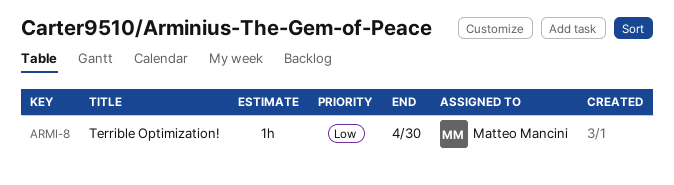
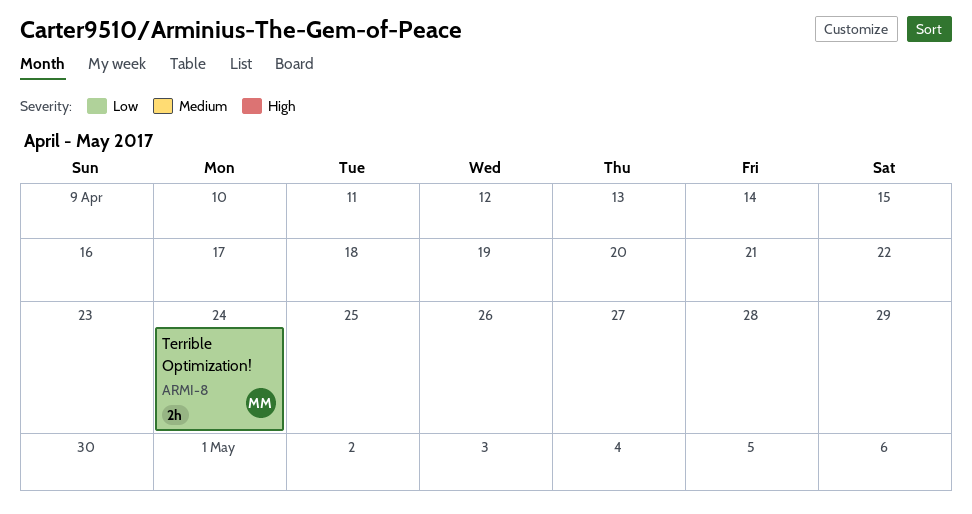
ARMI-8, estimate: 1h -> 2h
ARMI-8, due: Apr 30 -> Apr 24

